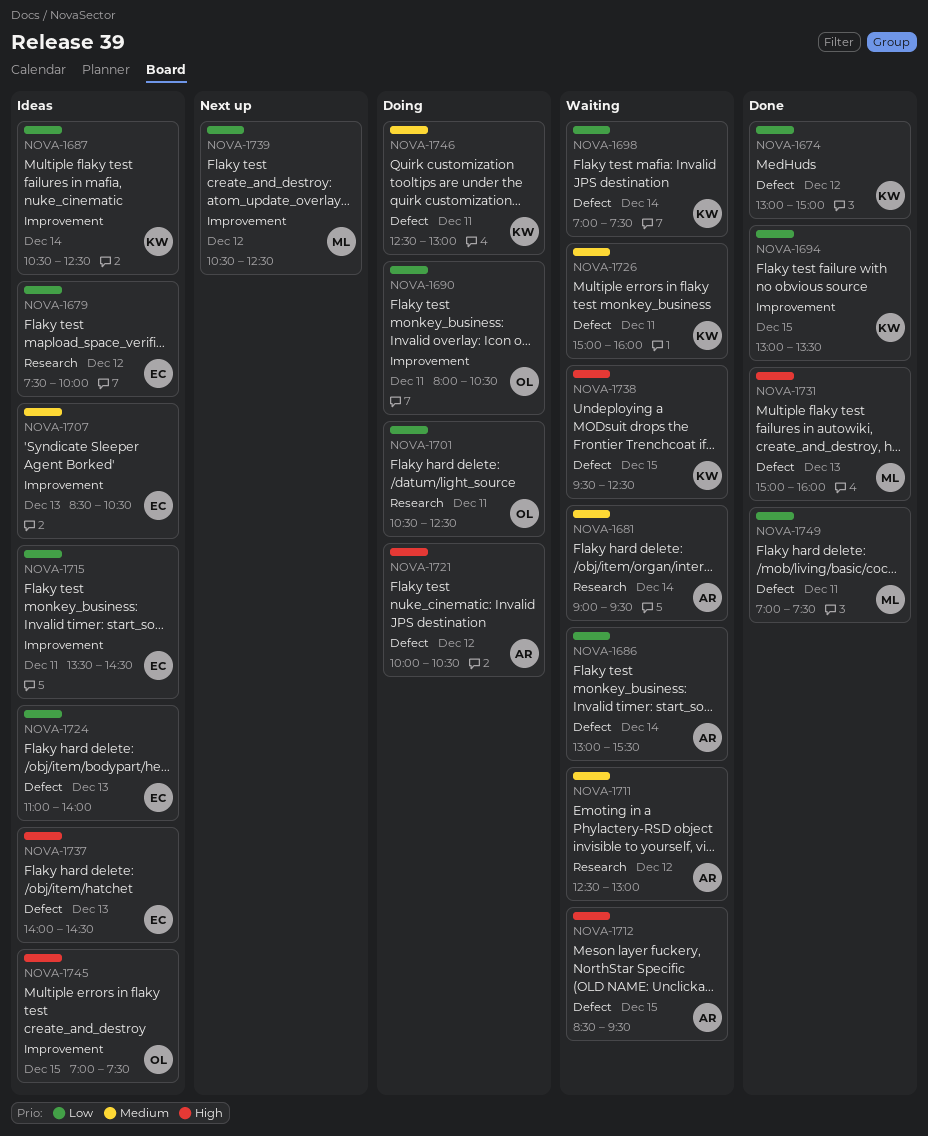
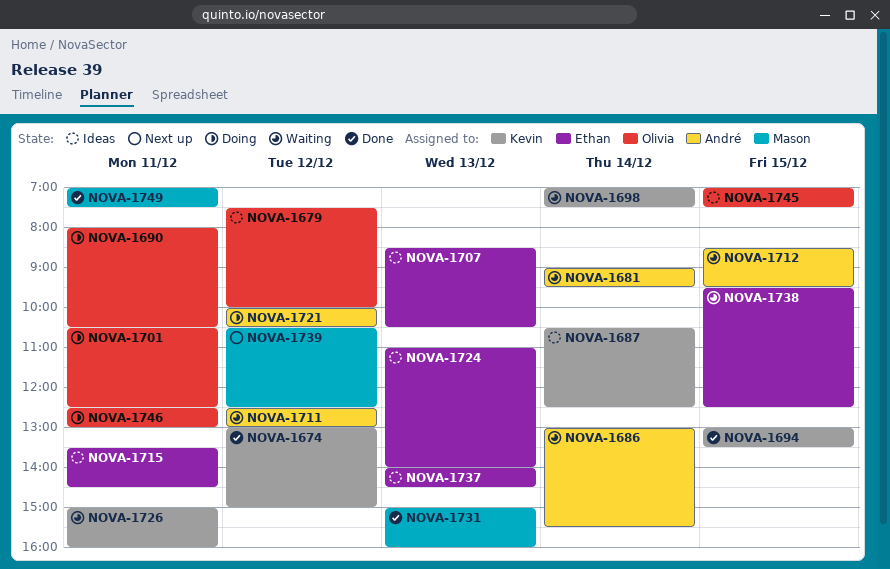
NOVA-1679, owner: Ethan -> Olivia
NOVA-1738, owner: Kevin -> Ethan
NOVA-1746, owner: Kevin -> Olivia

